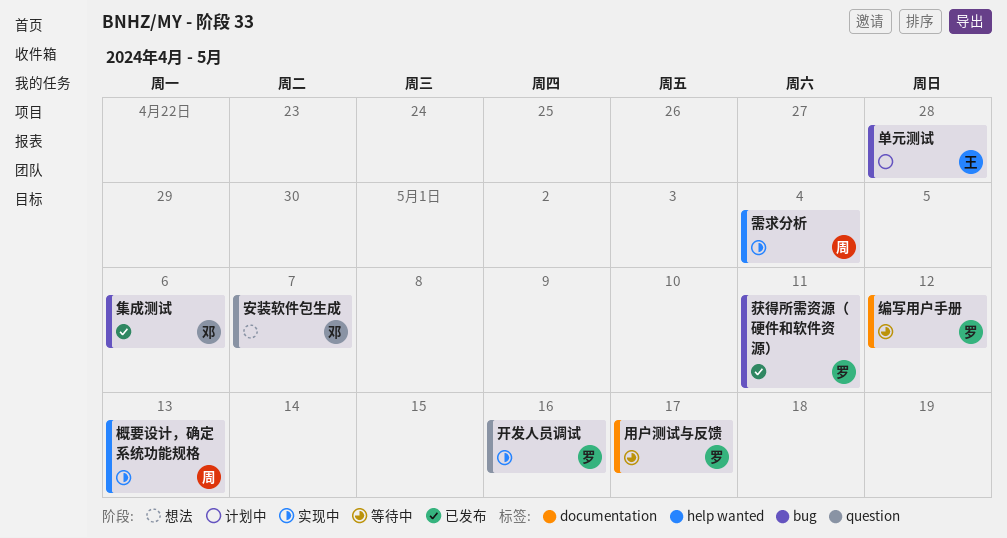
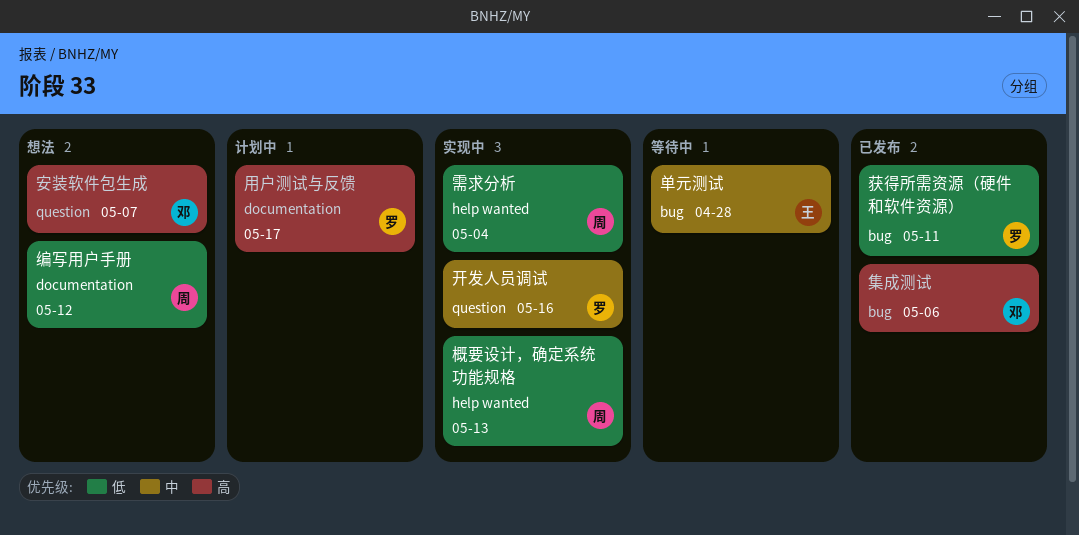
单元测试, status: 计划中 -> 等待中
用户测试与反馈, status: 等待中 -> 计划中
编写用户手册, status: 等待中 -> 想法
编写用户手册, owner: 罗 -> 周

